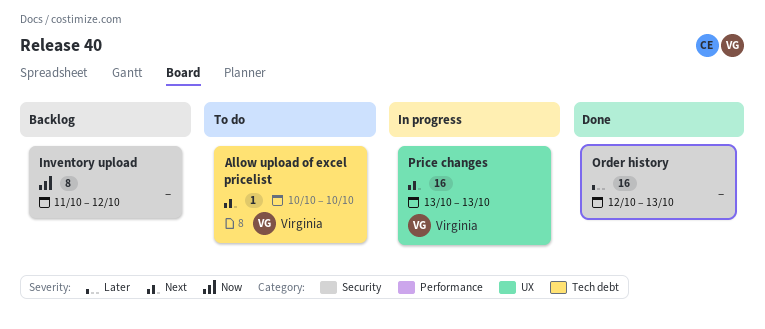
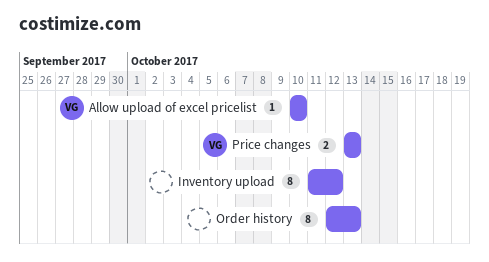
Order history, estimate: 16 -> 8
Price changes, estimate: 16 -> 2

